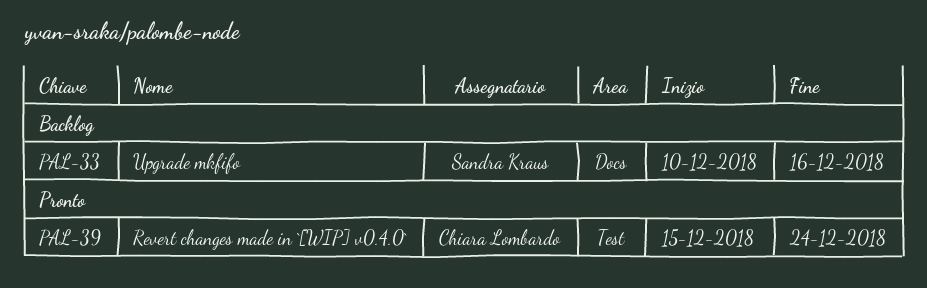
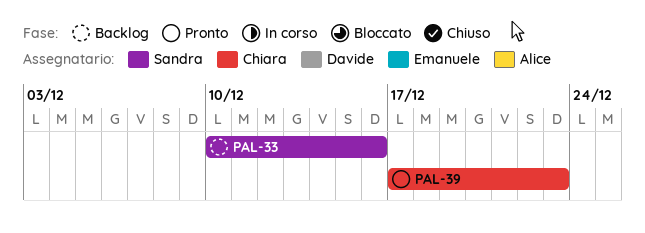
PAL-39, start: Dec 15 -> Dec 17
PAL-39, due: Dec 24 -> Dec 23

